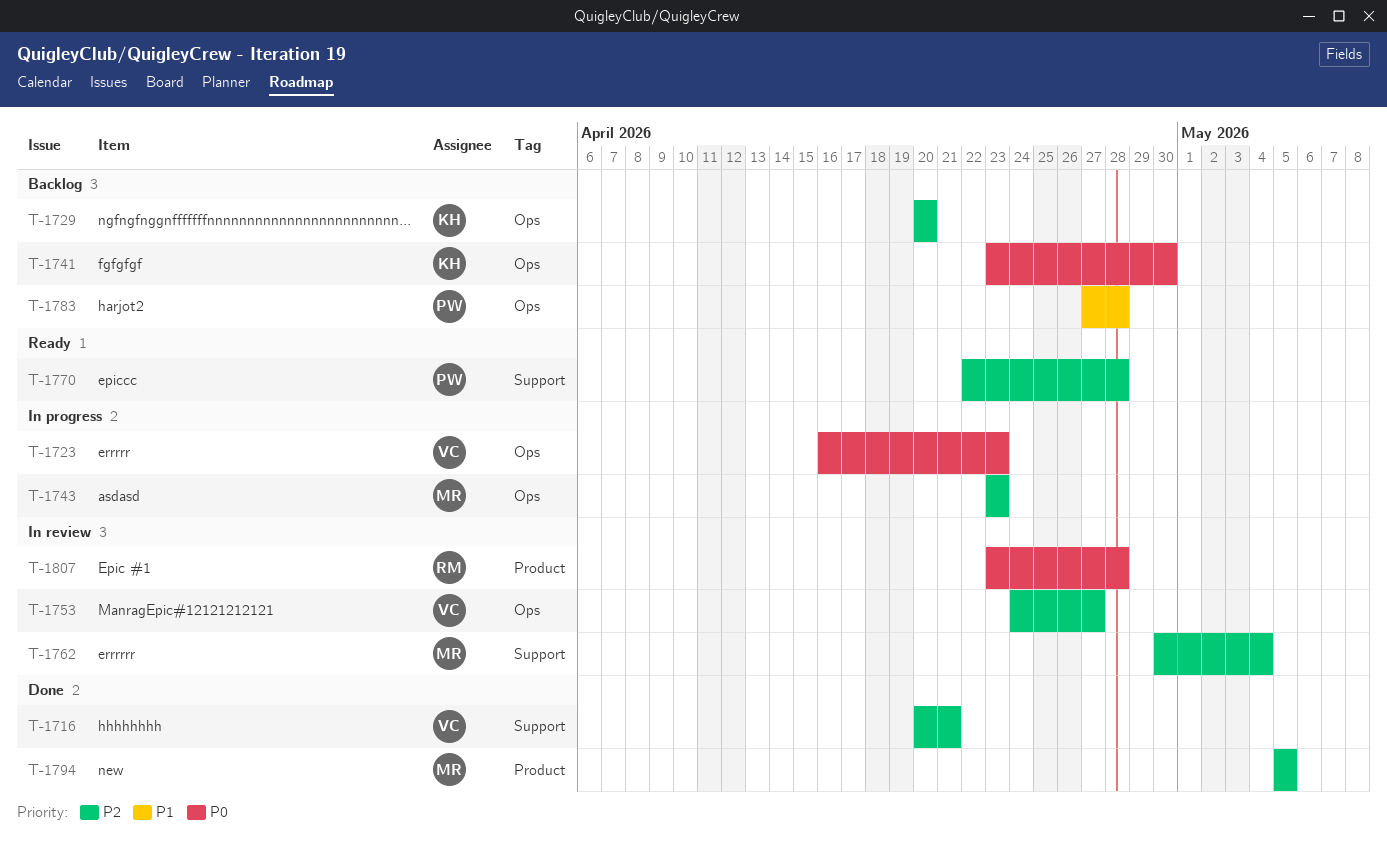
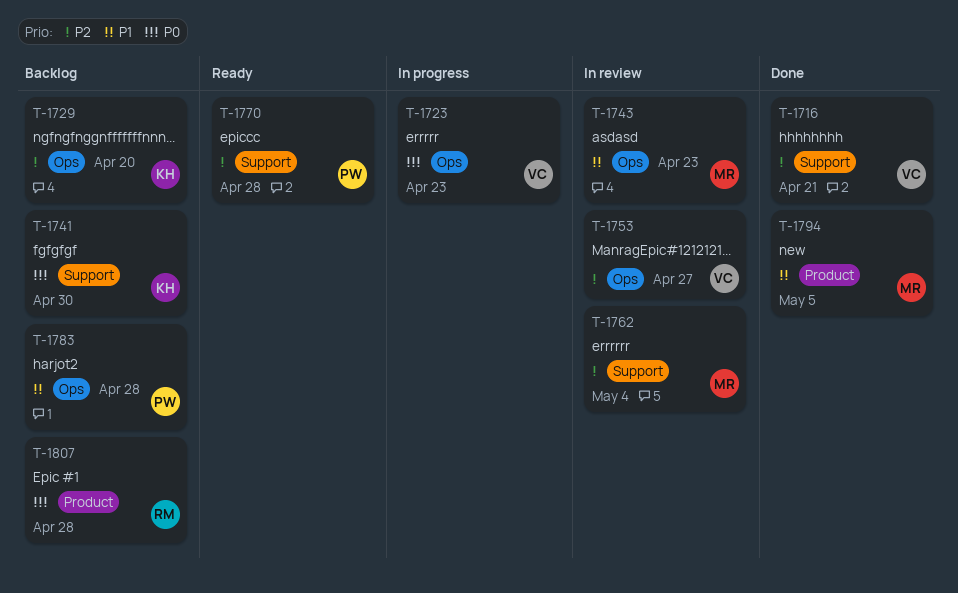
T-1741, label: Ops -> Support
T-1743, status: In progress -> In review
T-1743, priority: P2 -> P1
T-1794, priority: P2 -> P1
T-1807, status: In review -> Backlog

